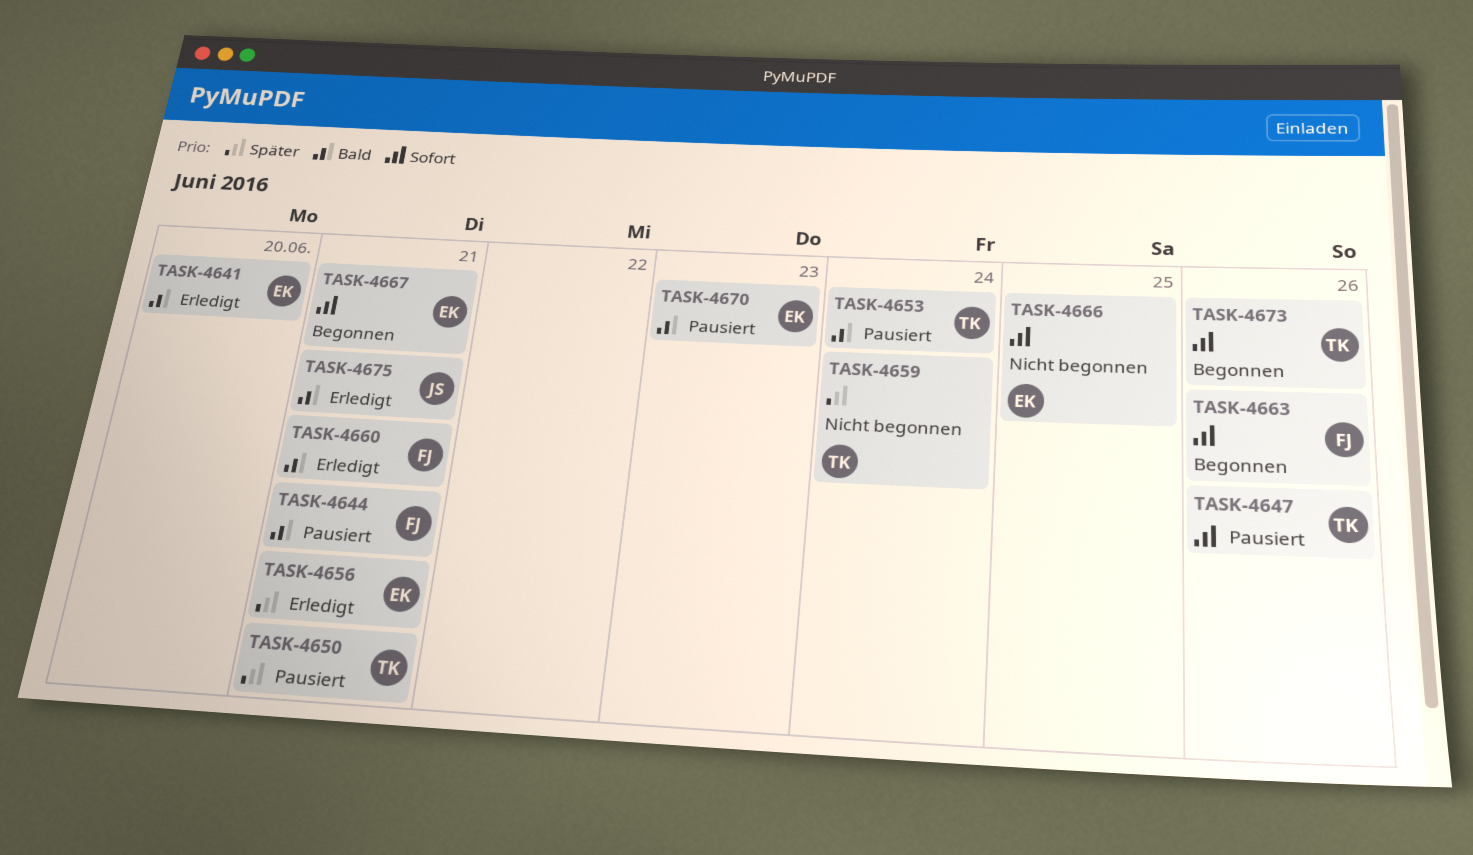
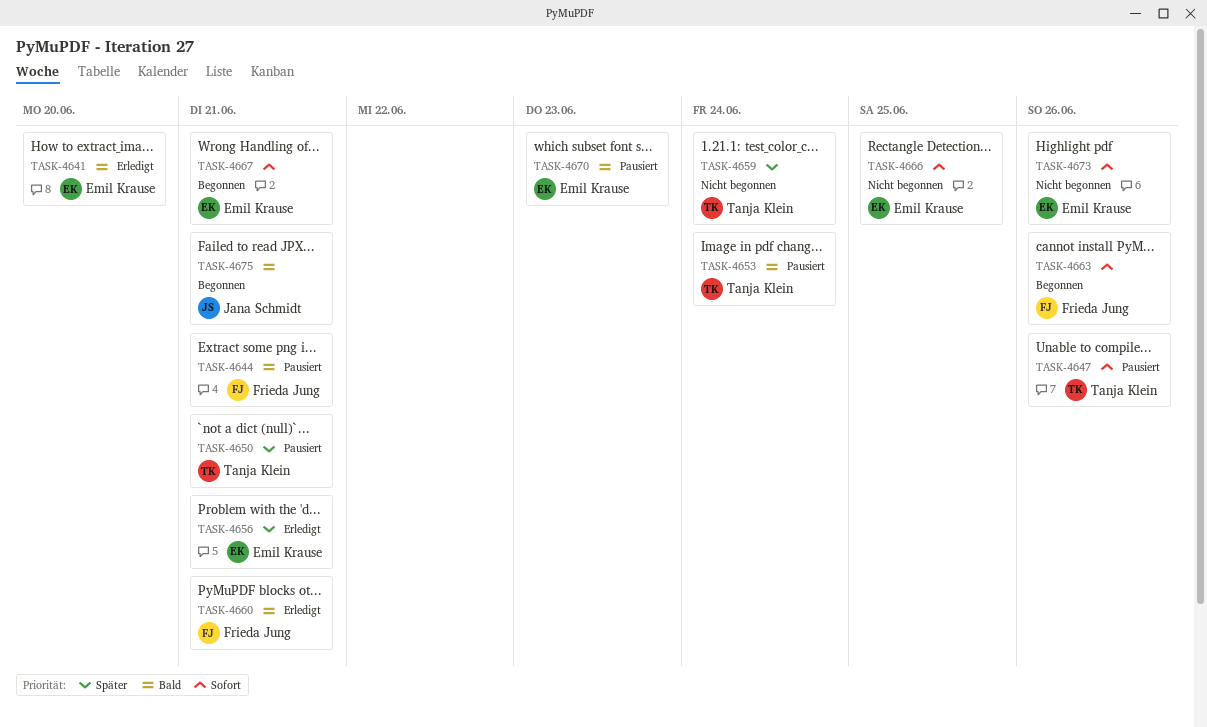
TASK-4673, status: Begonnen -> Nicht begonnen
TASK-4673, owner: Tanja Klein -> Emil Krause
TASK-4675, status: Erledigt -> Begonnen

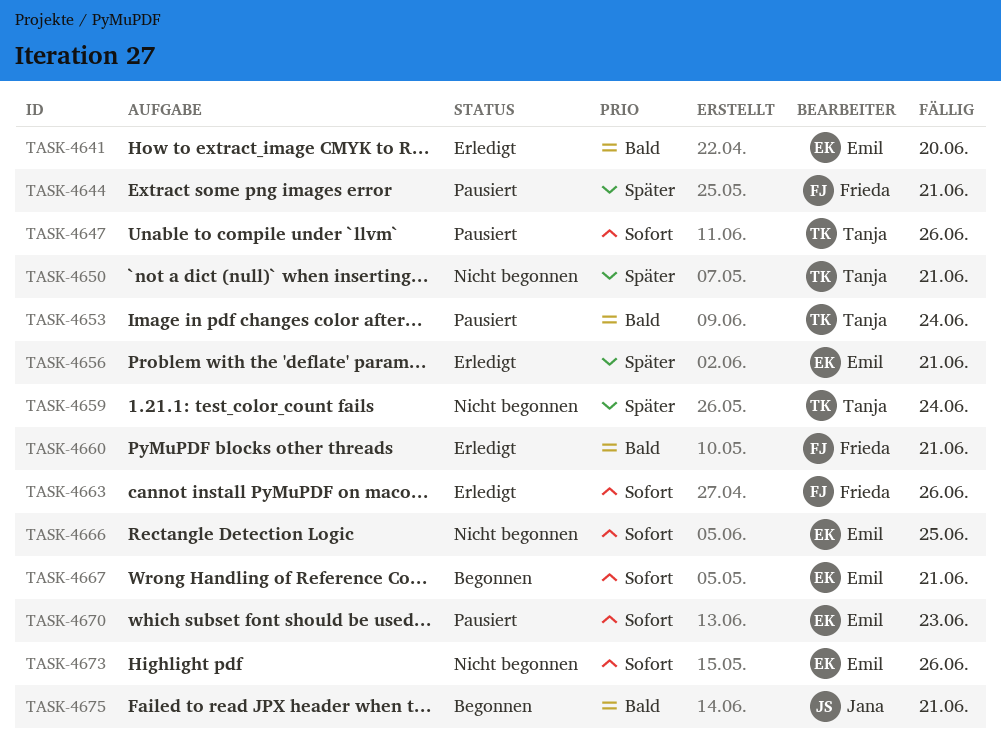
TASK-4644, priority: Bald -> Später
TASK-4650, status: Pausiert -> Nicht begonnen
TASK-4663, status: Begonnen -> Erledigt
TASK-4670, priority: Bald -> Sofort

